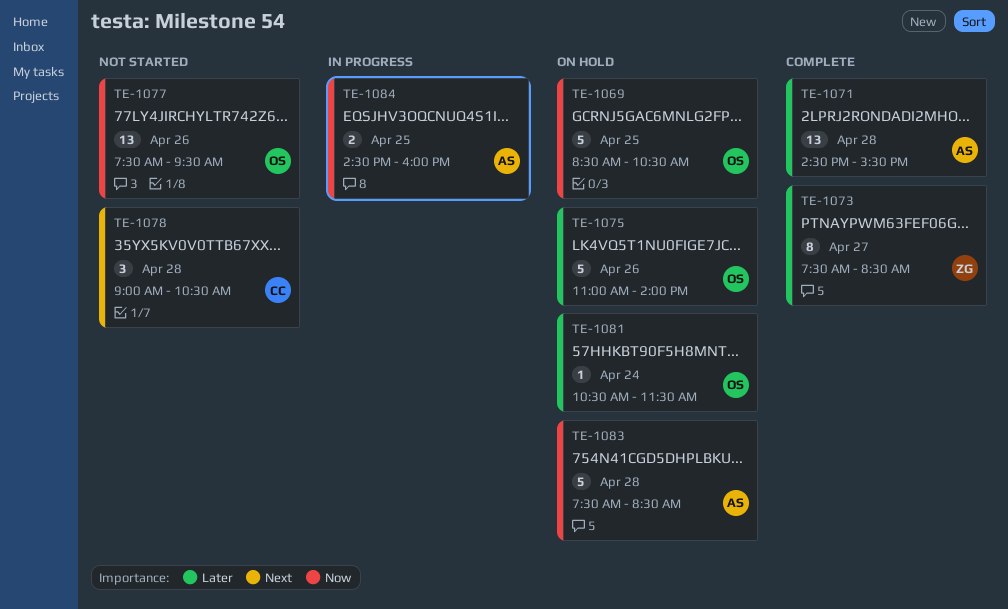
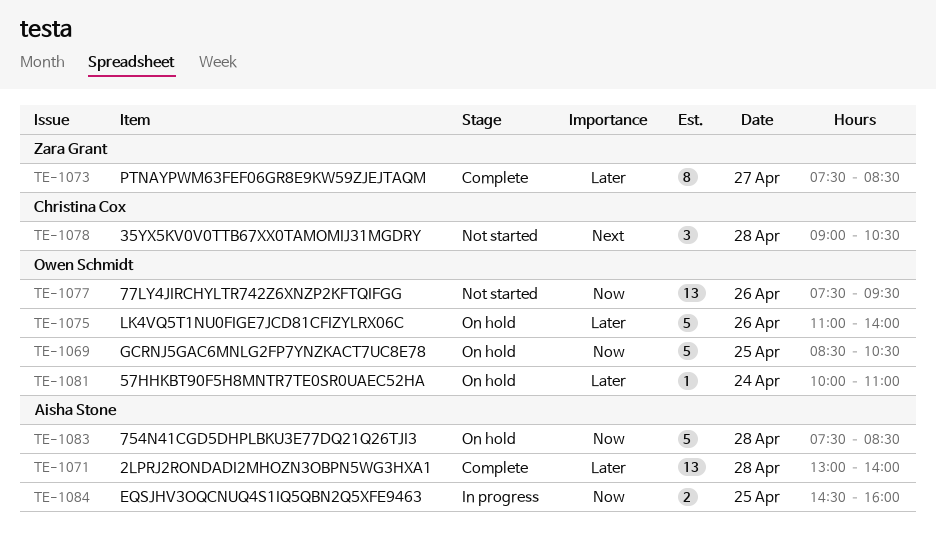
TE-1071, begins: 14:30 -> 13:00
TE-1071, ends: 15:30 -> 14:00
TE-1081, begins: 10:30 -> 10:00
TE-1081, ends: 11:30 -> 11:00

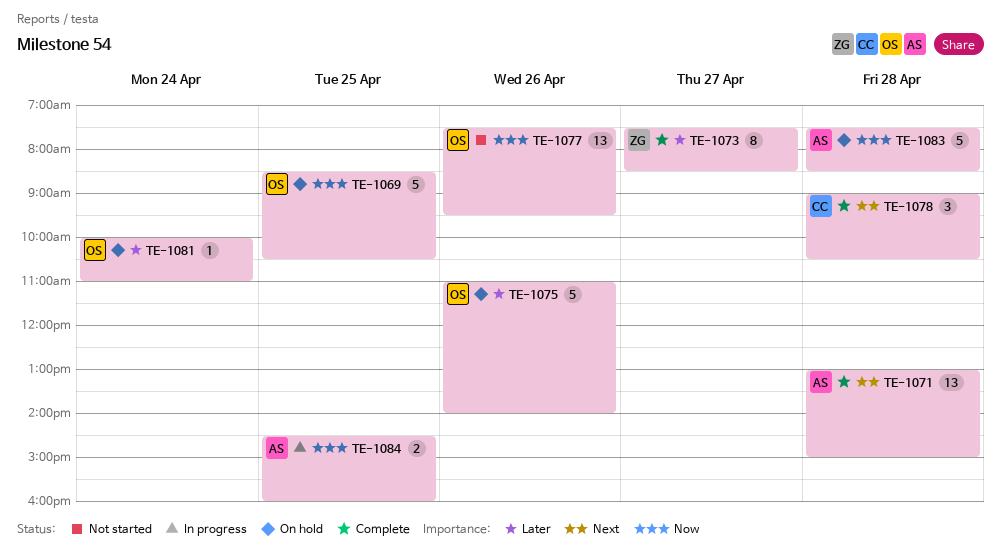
TE-1071, priority: Later -> Next
TE-1071, ends: 14:00 -> 15:00
TE-1078, status: Not started -> Complete

